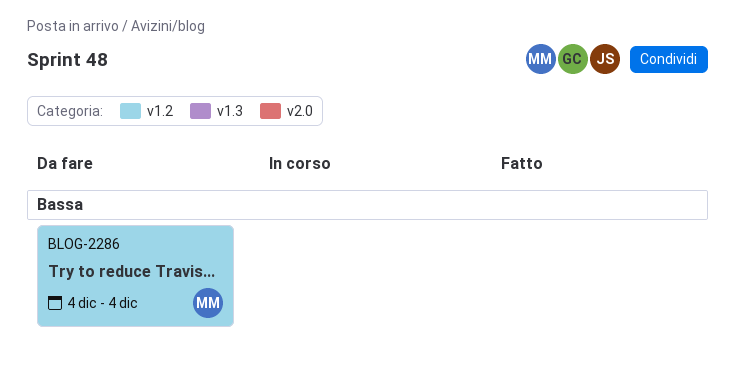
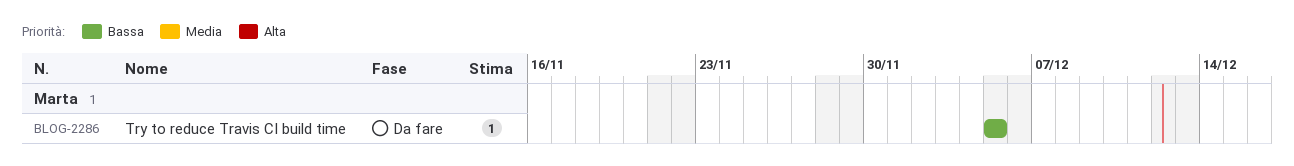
BLOG-2286, start: Dec 4 -> Dec 5
BLOG-2286, due: Dec 4 -> Dec 5

